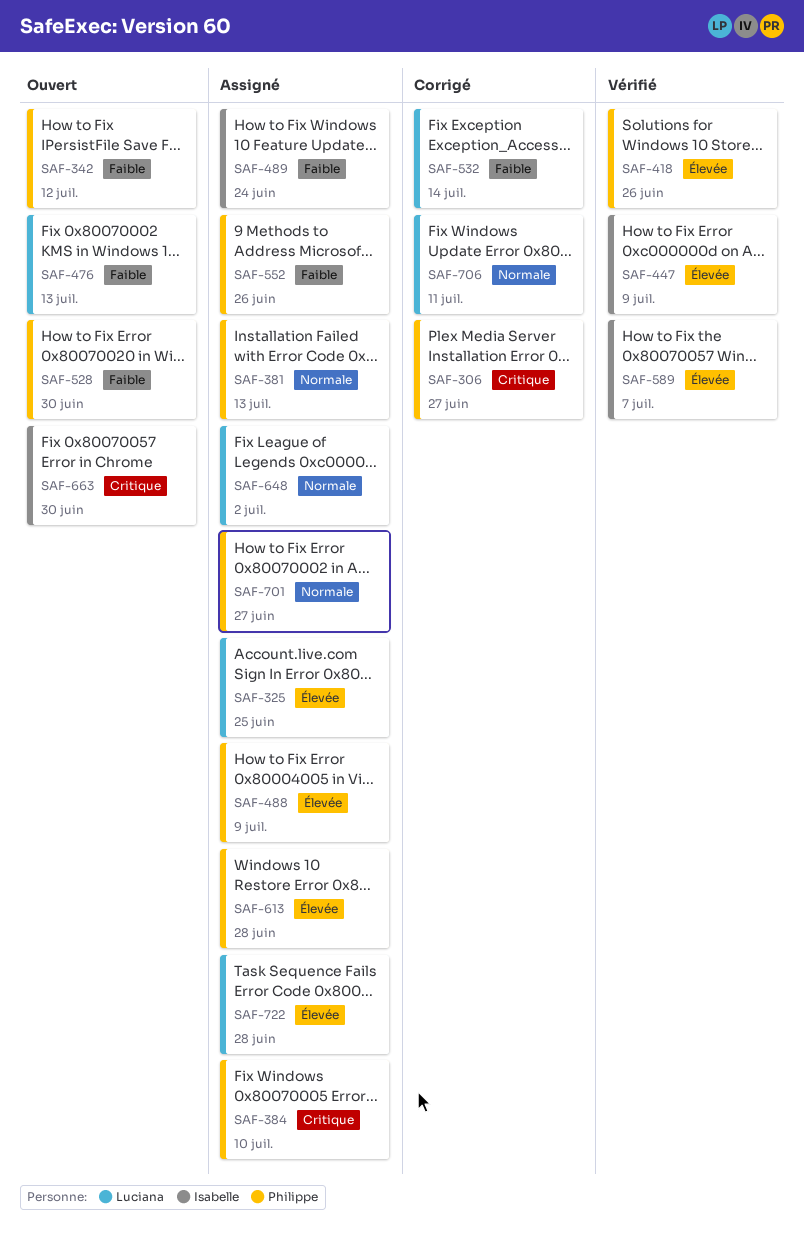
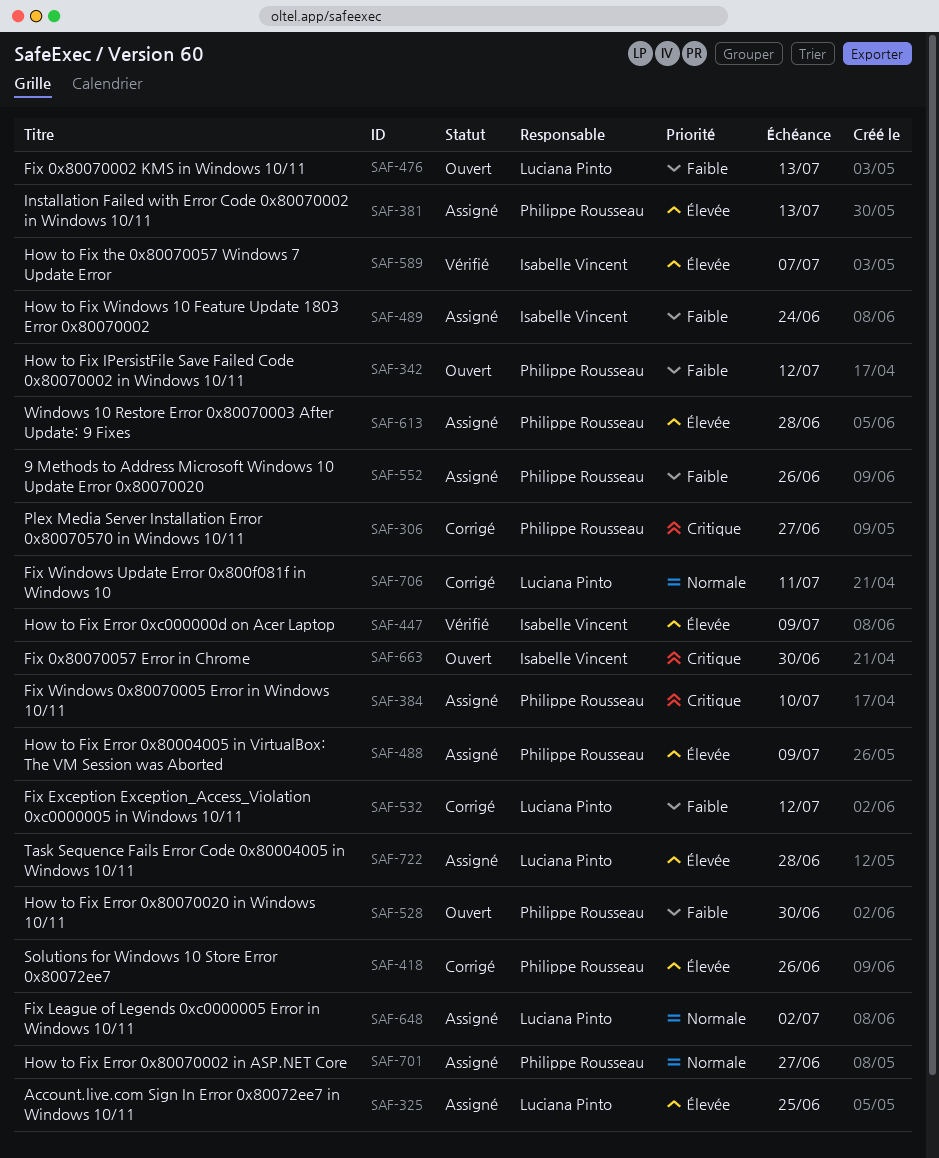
SAF-381, priority: Normale -> Élevée
SAF-418, status: Vérifié -> Corrigé
SAF-532, due: Jul 14 -> Jul 12

